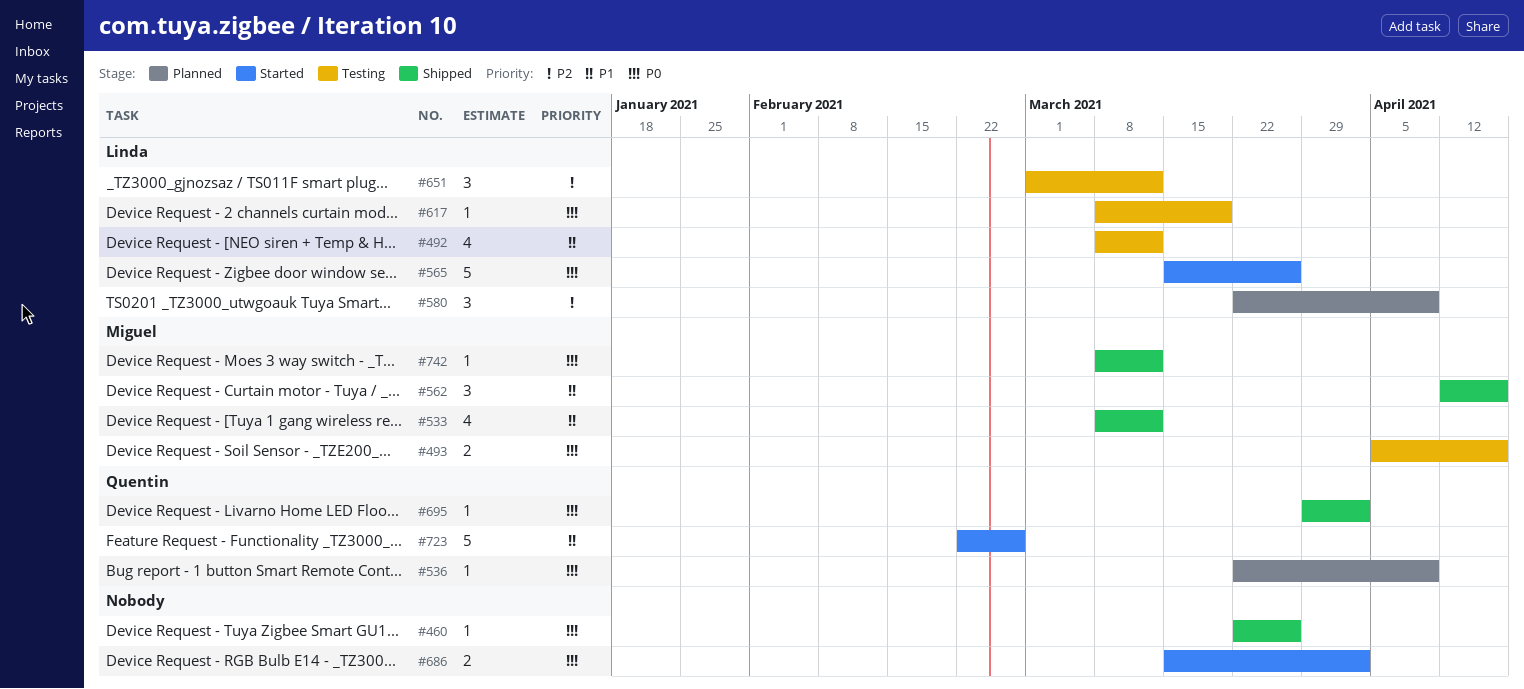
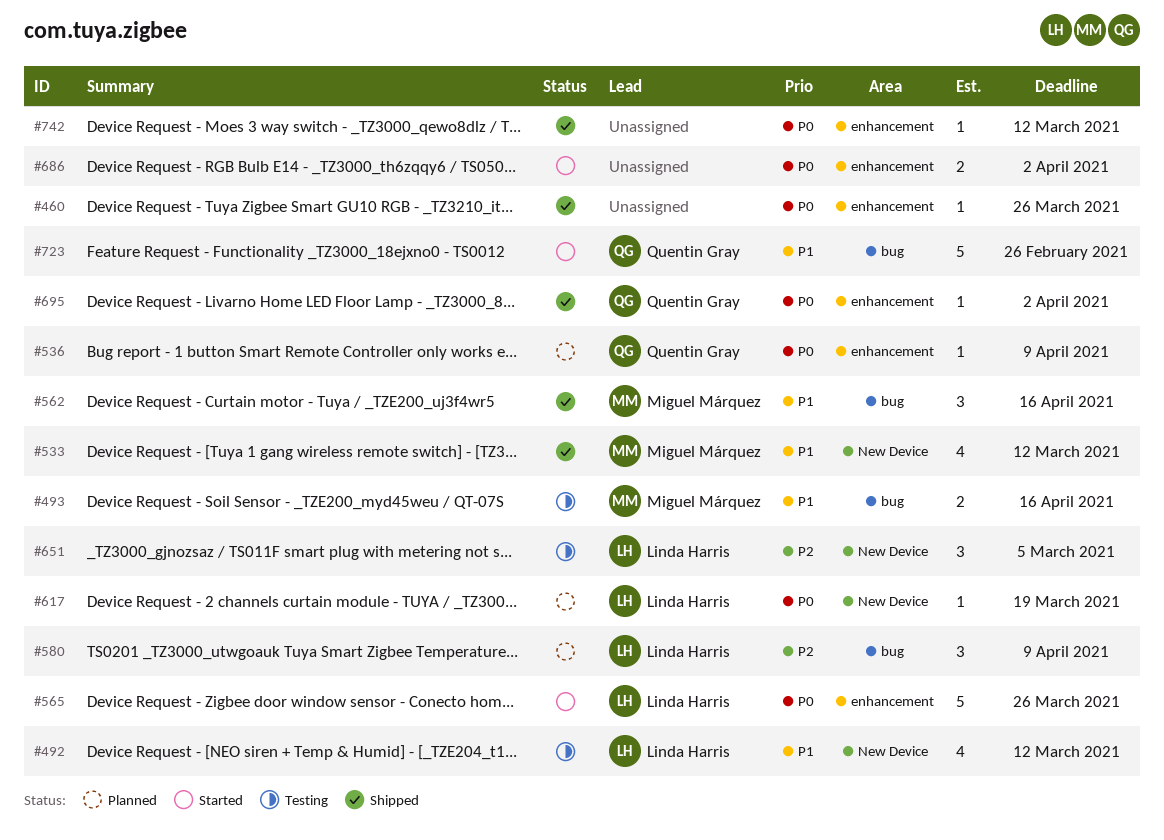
#493, priority: P0 -> P1
#617, status: Testing -> Planned
#651, due: Mar 12 -> Mar 5
#742, owner: Miguel Márquez -> none

